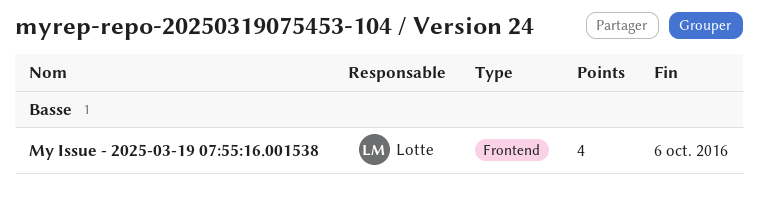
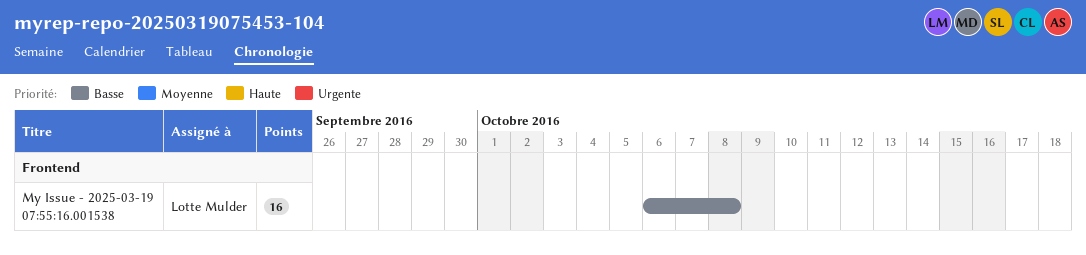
My Issue - 2025-03-19 07:55:16.001538, estimate: 4 -> 16
My Issue - 2025-03-19 07:55:16.001538, due: Oct 6 -> Oct 8

